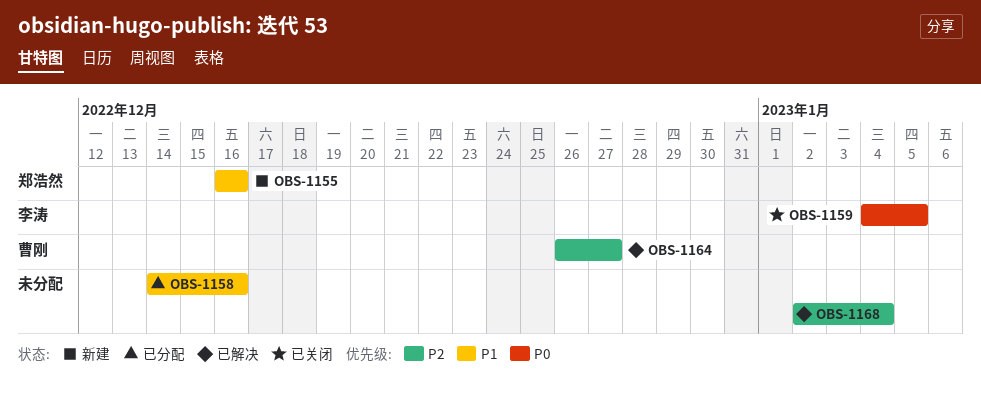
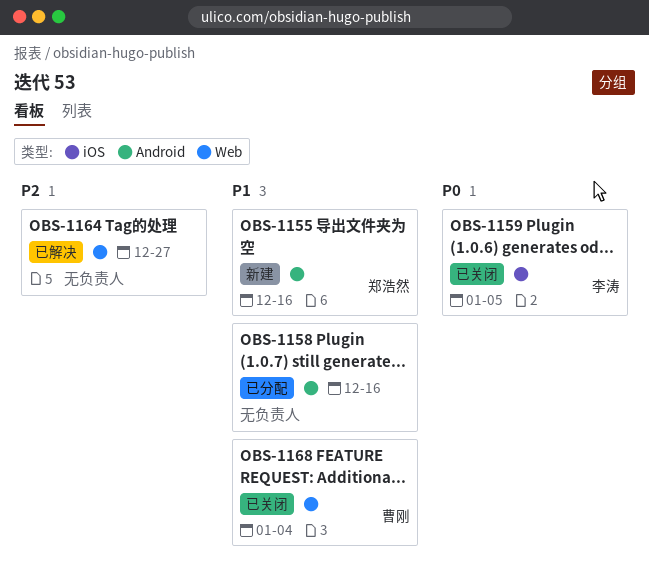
OBS-1164, owner: 曹刚 -> none
OBS-1168, status: 已解决 -> 已关闭
OBS-1168, owner: none -> 曹刚
OBS-1168, priority: P2 -> P1

